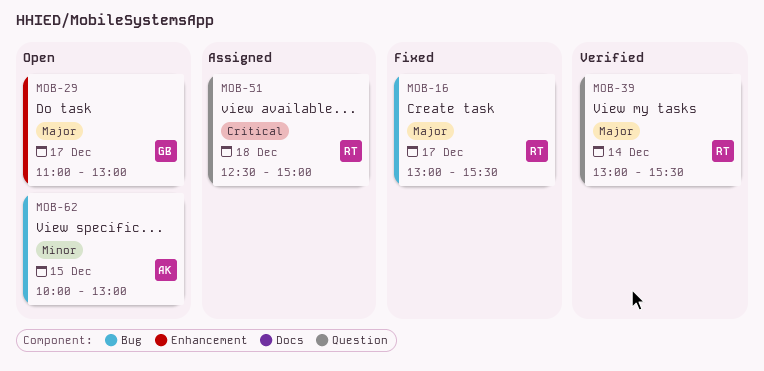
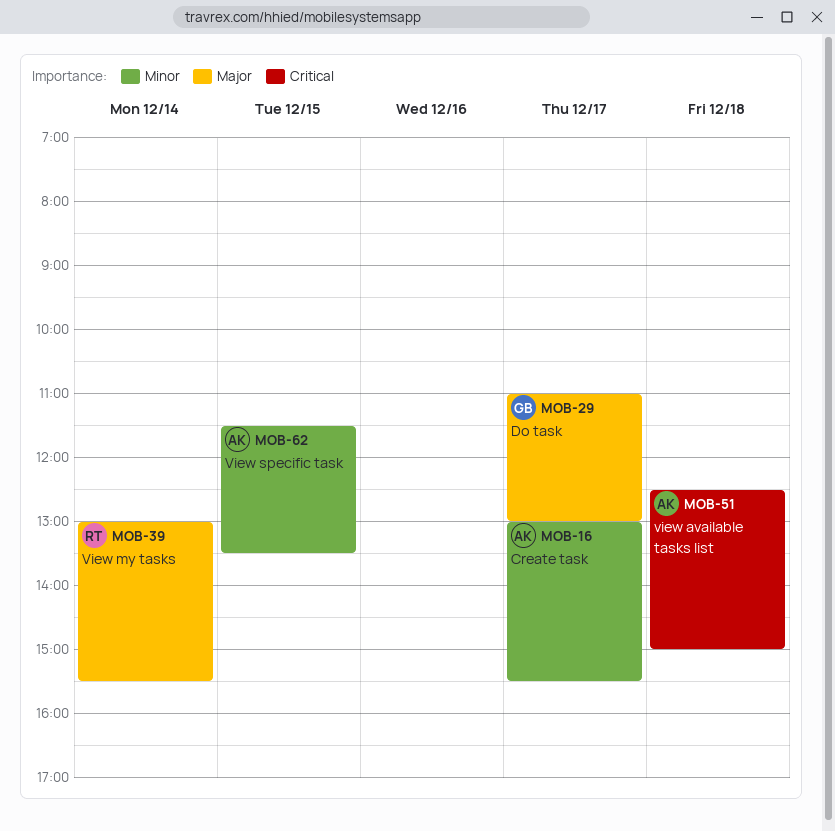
MOB-16, owner: RT -> AK
MOB-16, priority: Major -> Minor
MOB-51, owner: RT -> AK
MOB-62, begins: 10:00 -> 11:30
MOB-62, ends: 13:00 -> 13:30

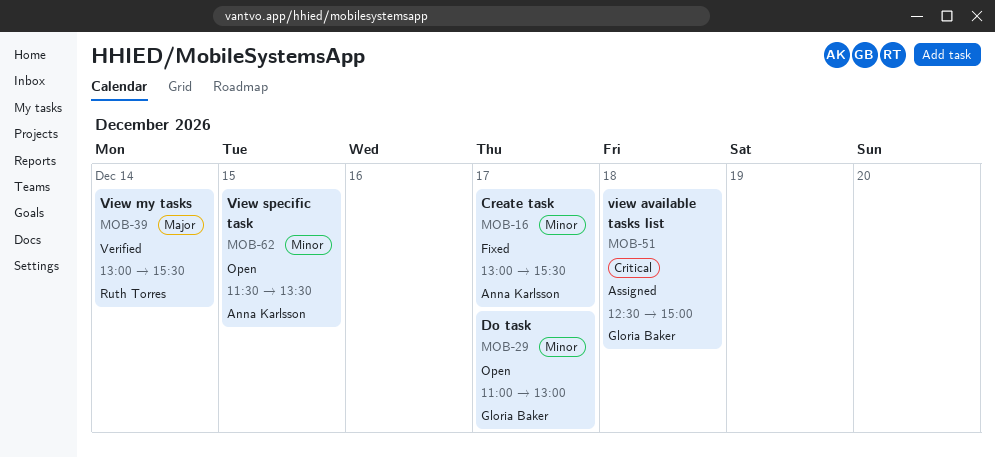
MOB-29, priority: Major -> Minor
MOB-51, owner: Anna Karlsson -> Gloria Baker

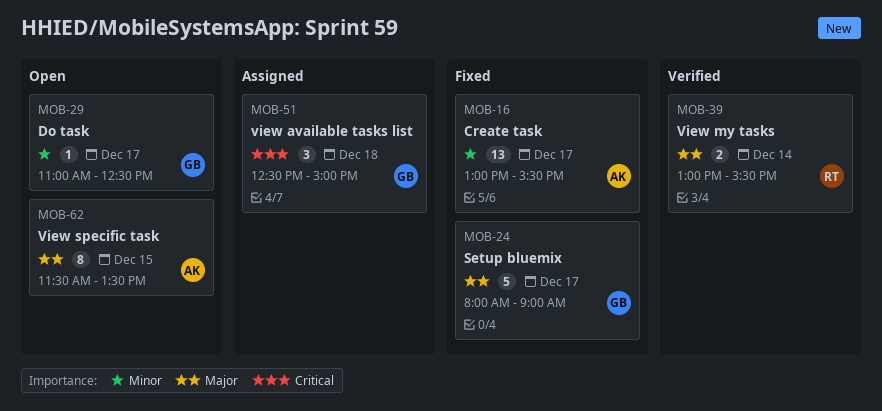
MOB-24: none -> present
MOB-29, ends: 13:00 -> 12:30
MOB-62, priority: Minor -> Major

